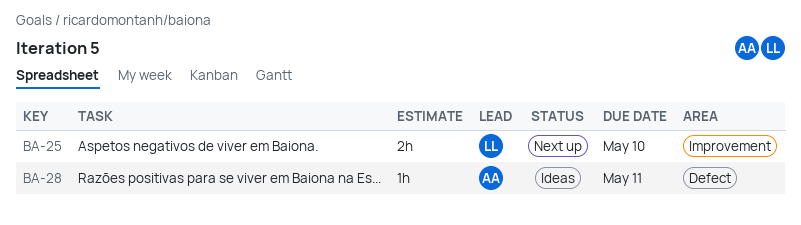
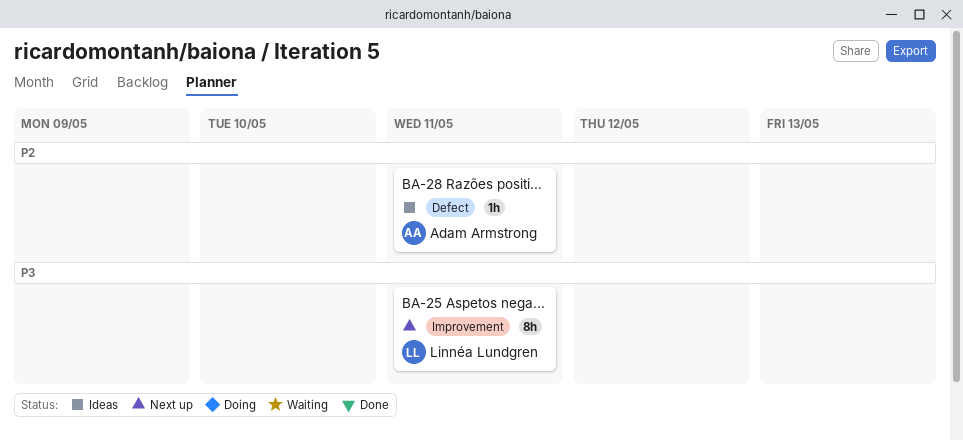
BA-25, estimate: 2h -> 8h
BA-25, due: May 10 -> May 11

